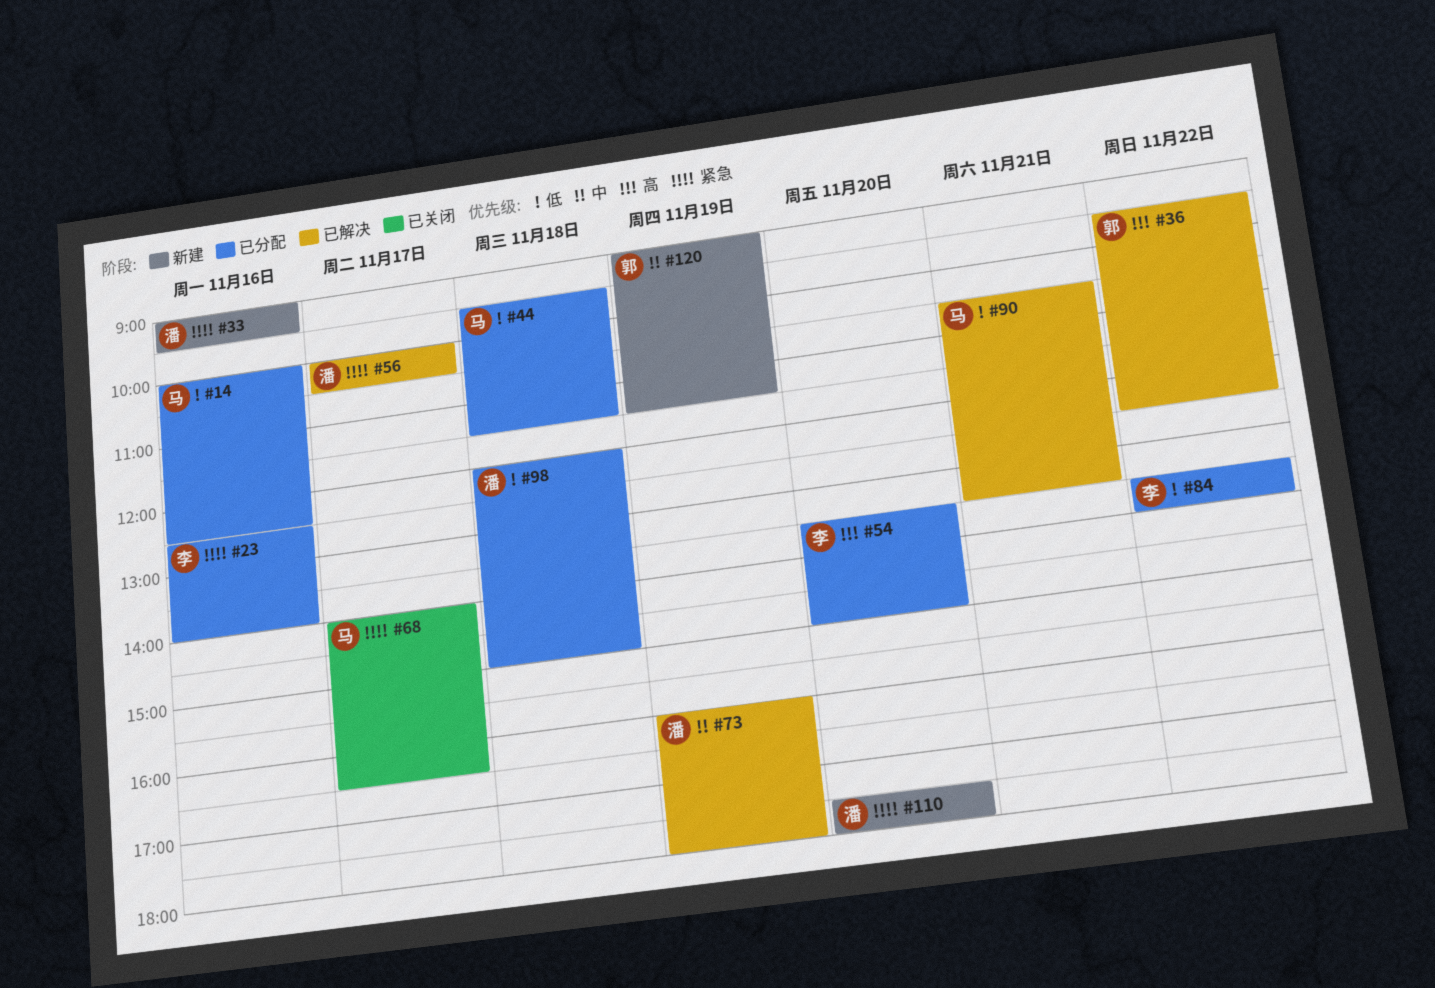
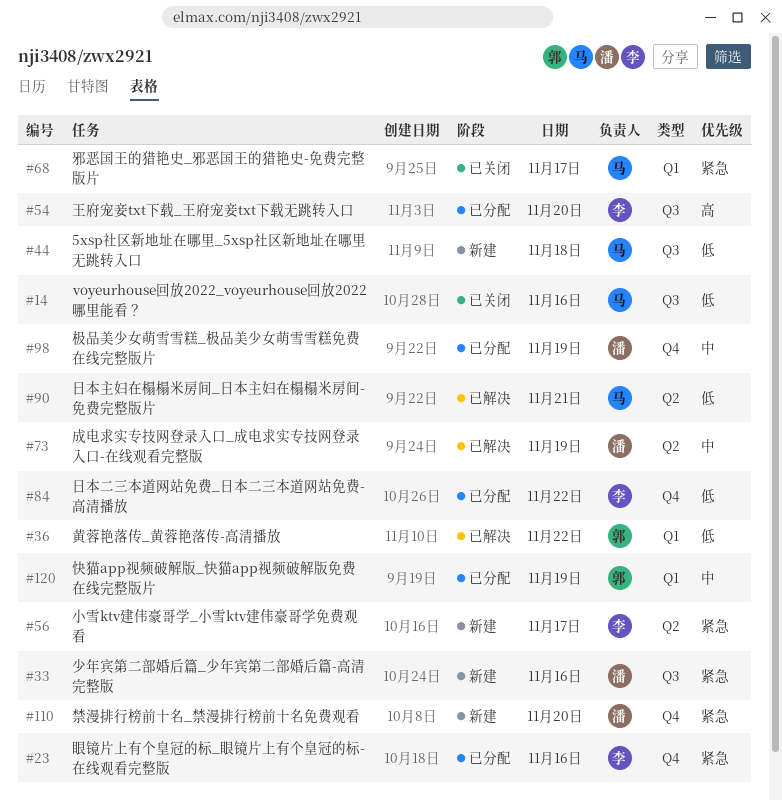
#14, status: 已分配 -> 已关闭
#36, priority: 高 -> 低
#44, status: 已分配 -> 新建
#56, status: 已解决 -> 新建
#56, owner: 潘 -> 李
#98, priority: 低 -> 中
#98, day: Nov 18 -> Nov 19
#120, status: 新建 -> 已分配

